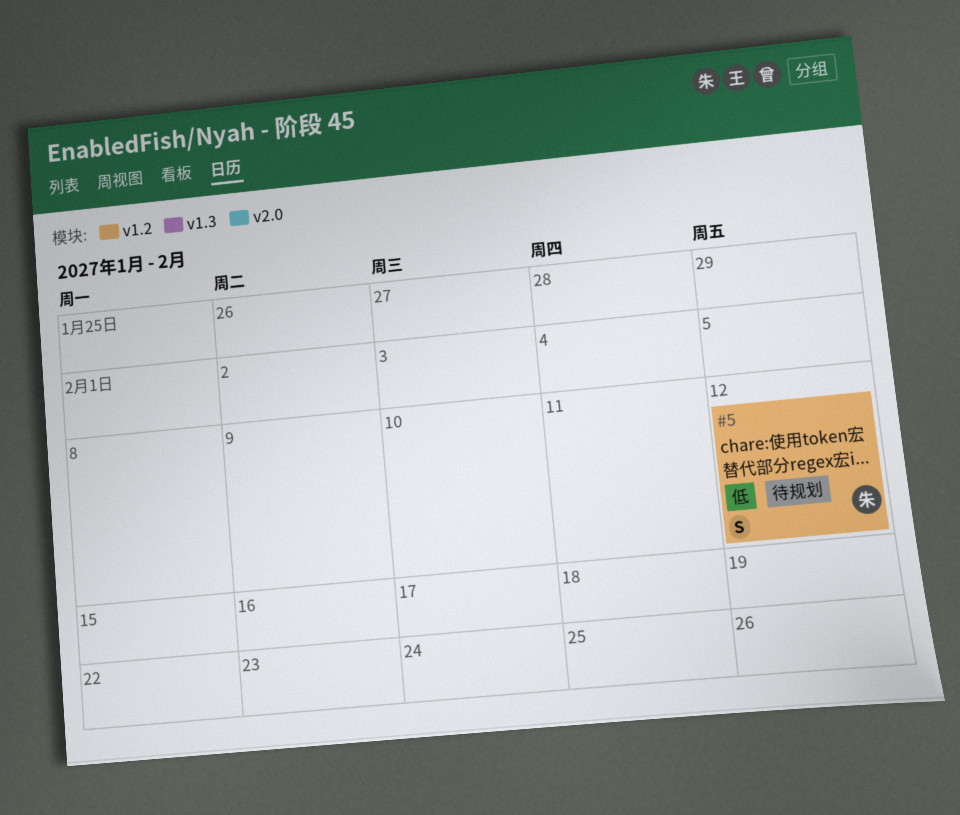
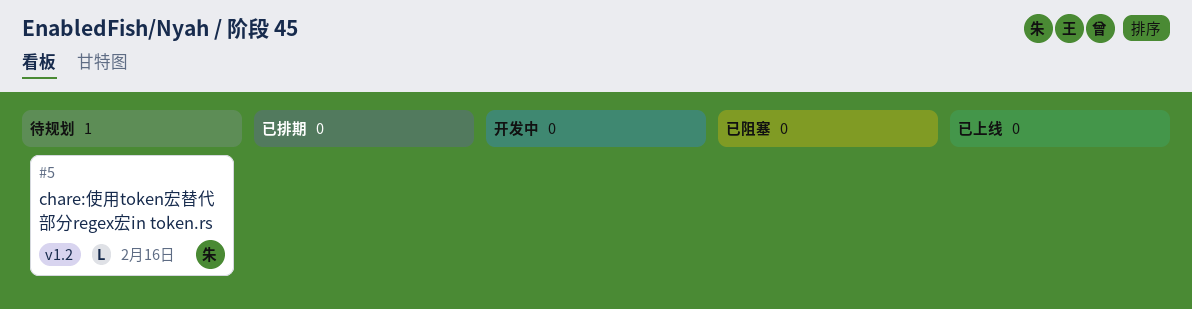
#5, estimate: S -> L
#5, due: Feb 12 -> Feb 16

